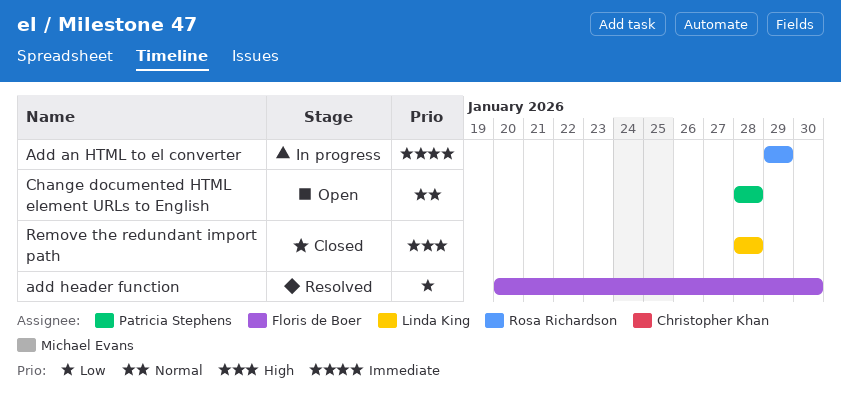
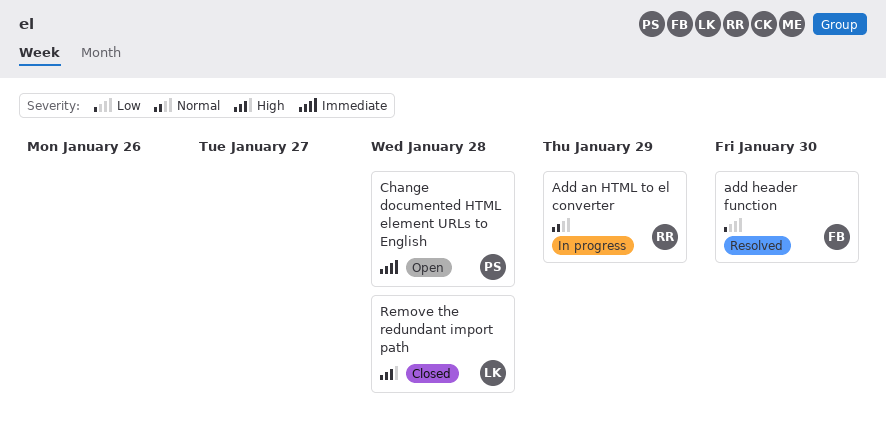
Add an HTML to el converter, priority: Immediate -> Normal
Change documented HTML element URLs to English, priority: Normal -> Immediate

